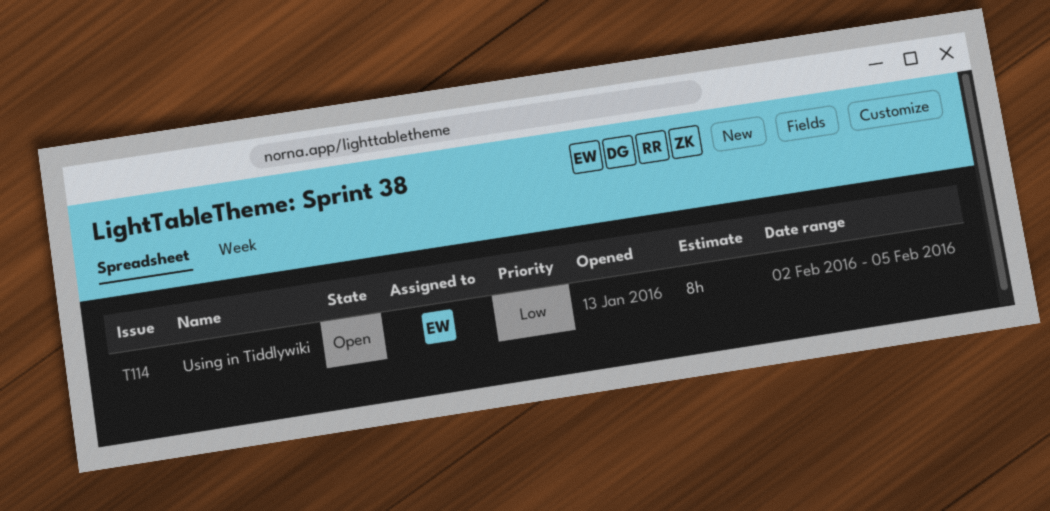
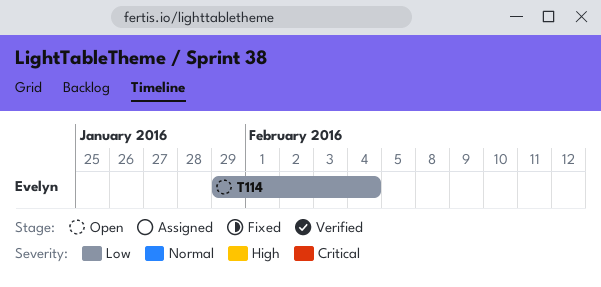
T114, start: Feb 2 -> Jan 29
T114, due: Feb 5 -> Feb 4

